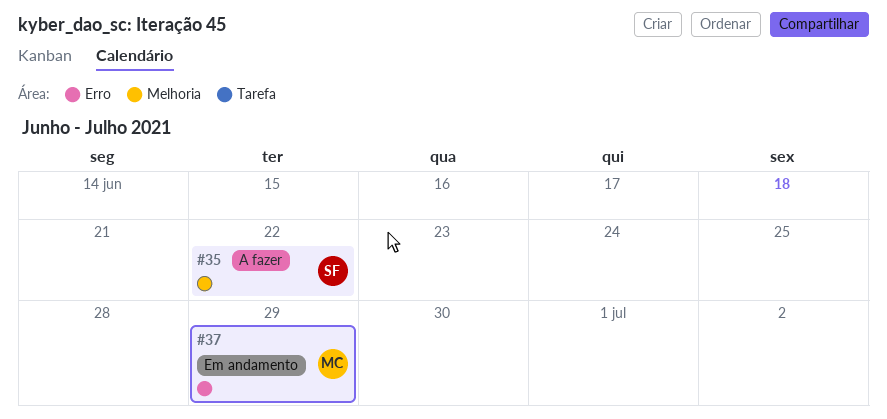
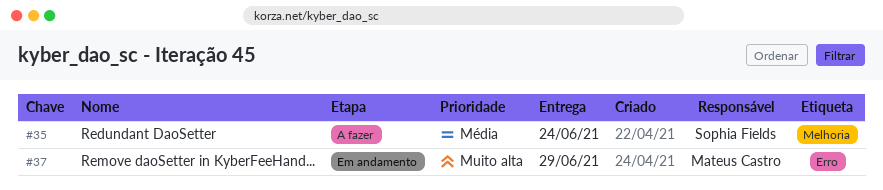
#35, due: Jun 22 -> Jun 24

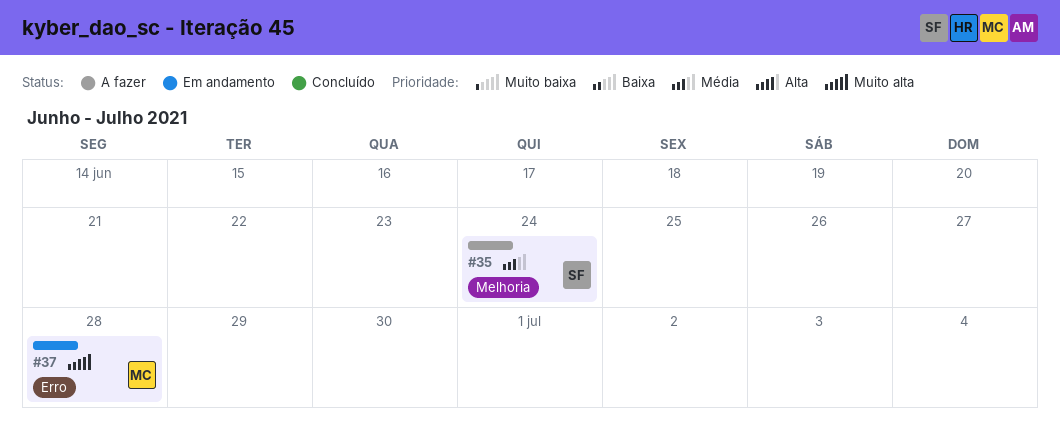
#37, due: Jun 29 -> Jun 28

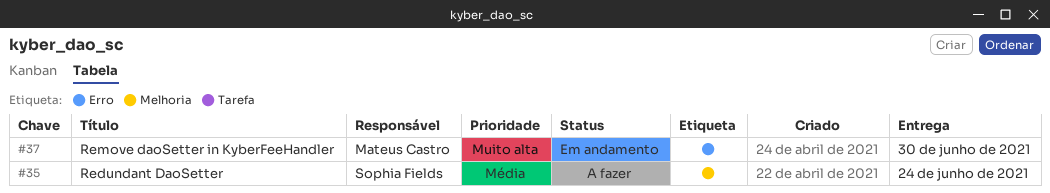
#37, due: Jun 28 -> Jun 30

